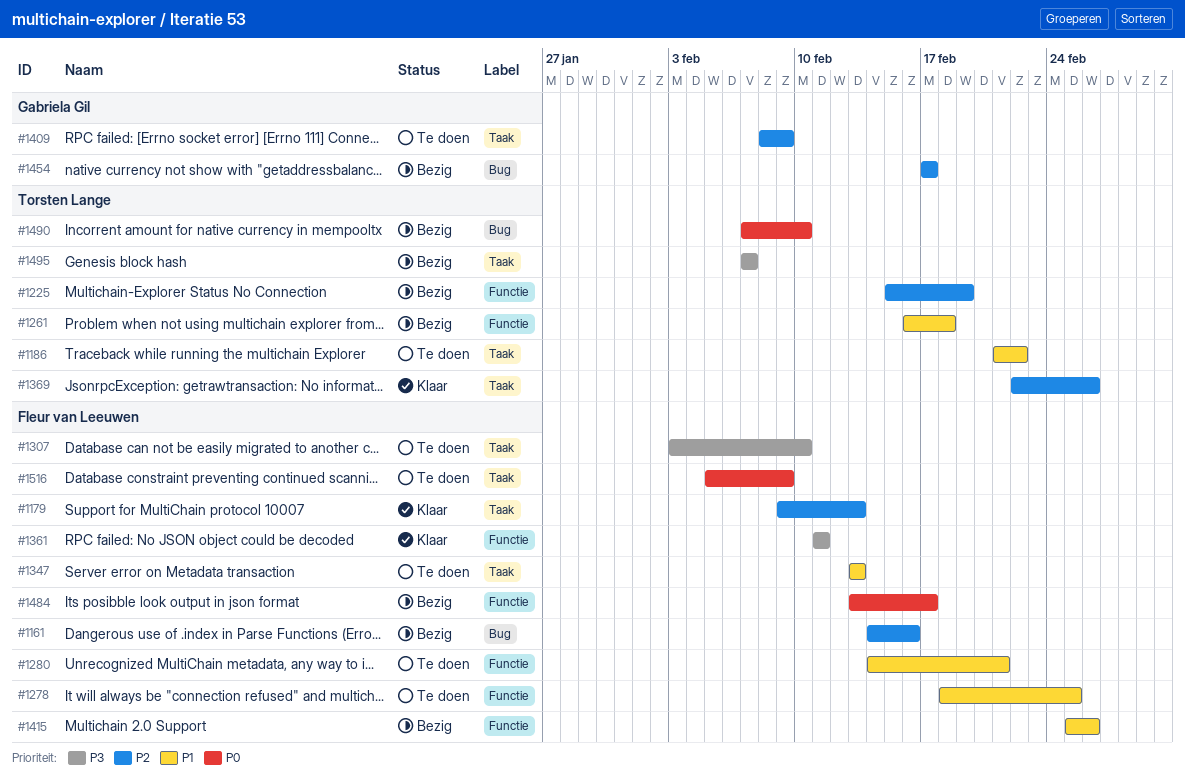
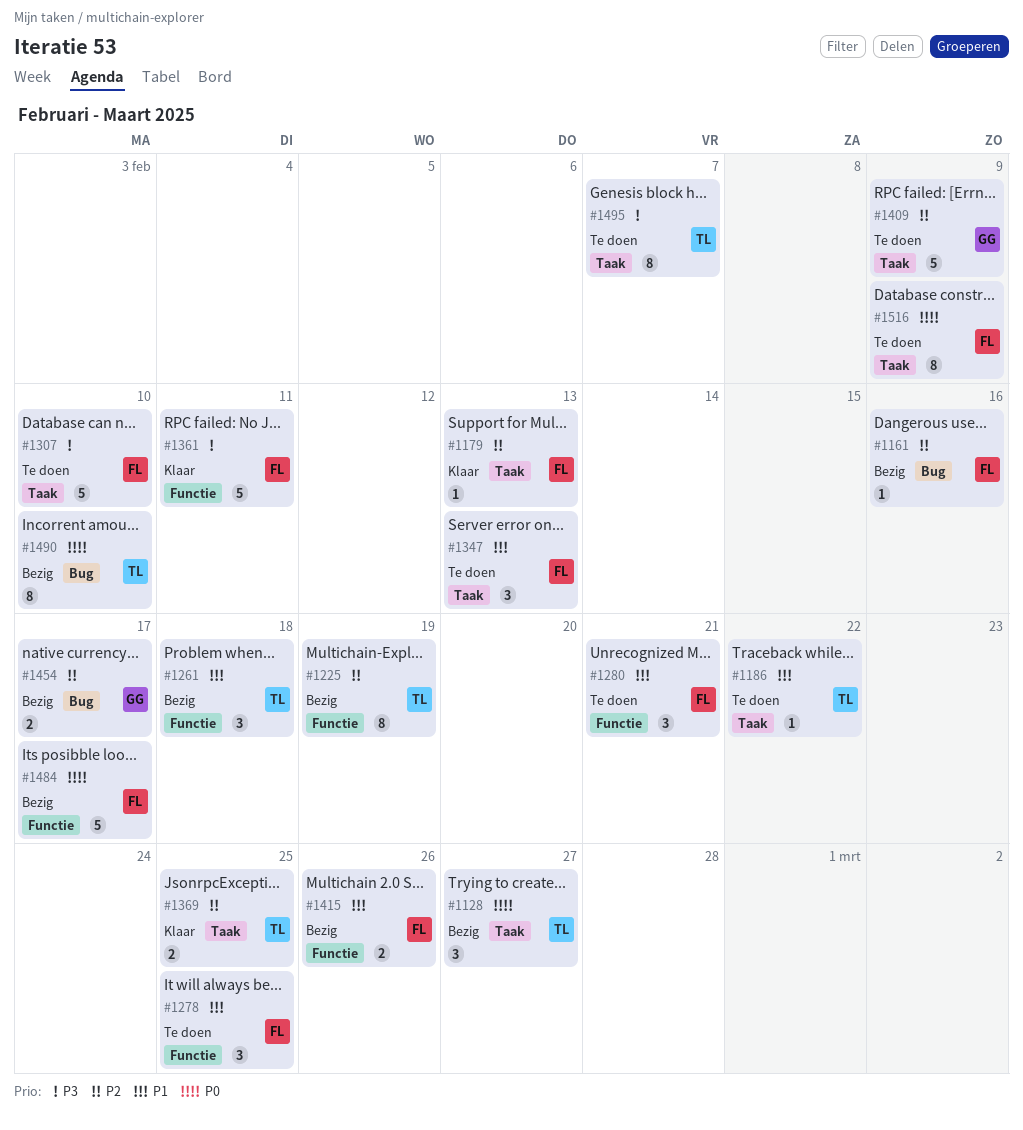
#1128: none -> present
#1369, due: Feb 26 -> Feb 25
#1495, status: Bezig -> Te doen

